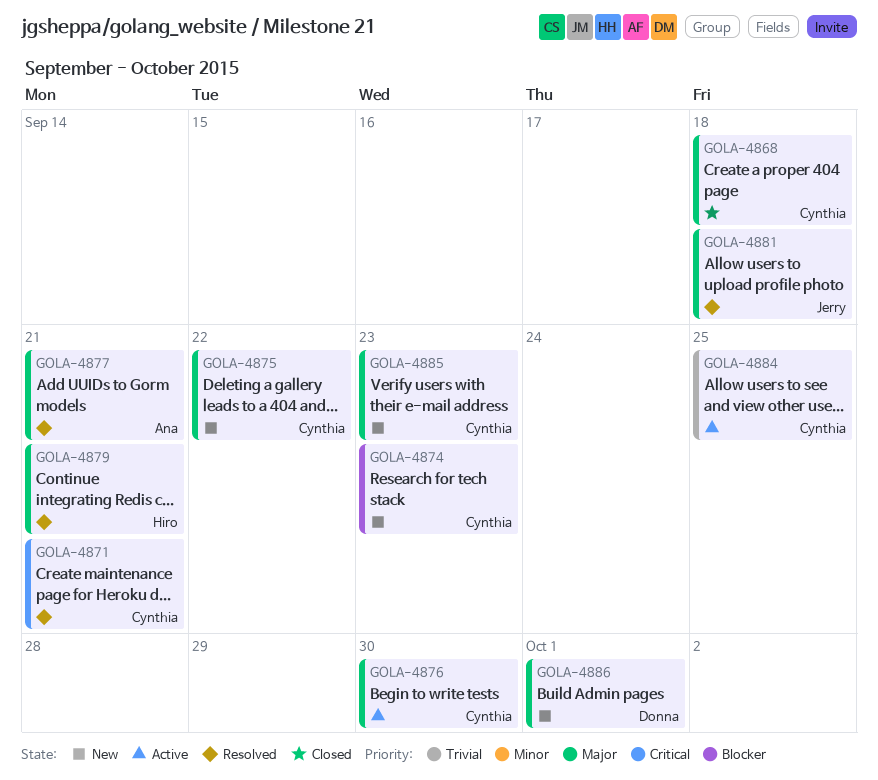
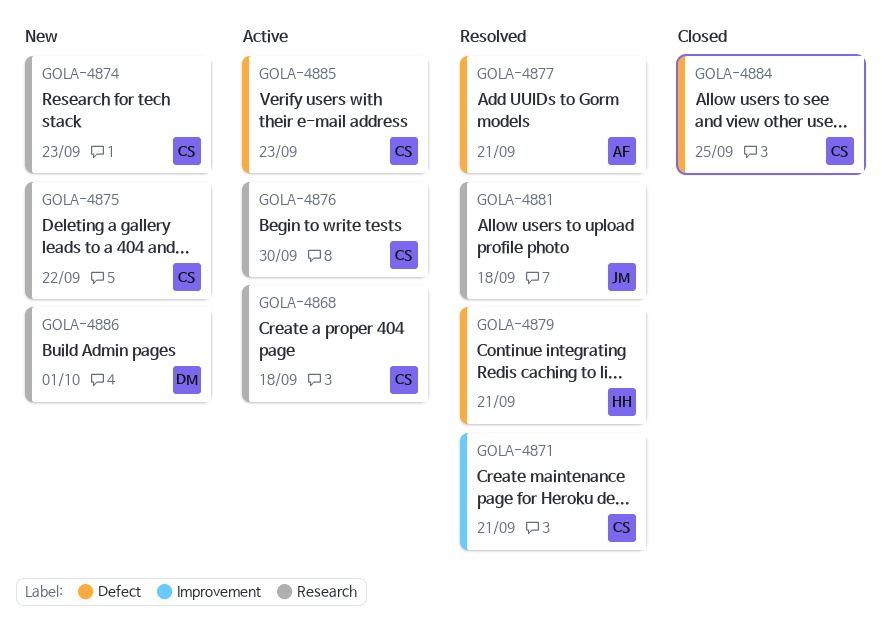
GOLA-4868, status: Closed -> Active
GOLA-4884, status: Active -> Closed
GOLA-4885, status: New -> Active

